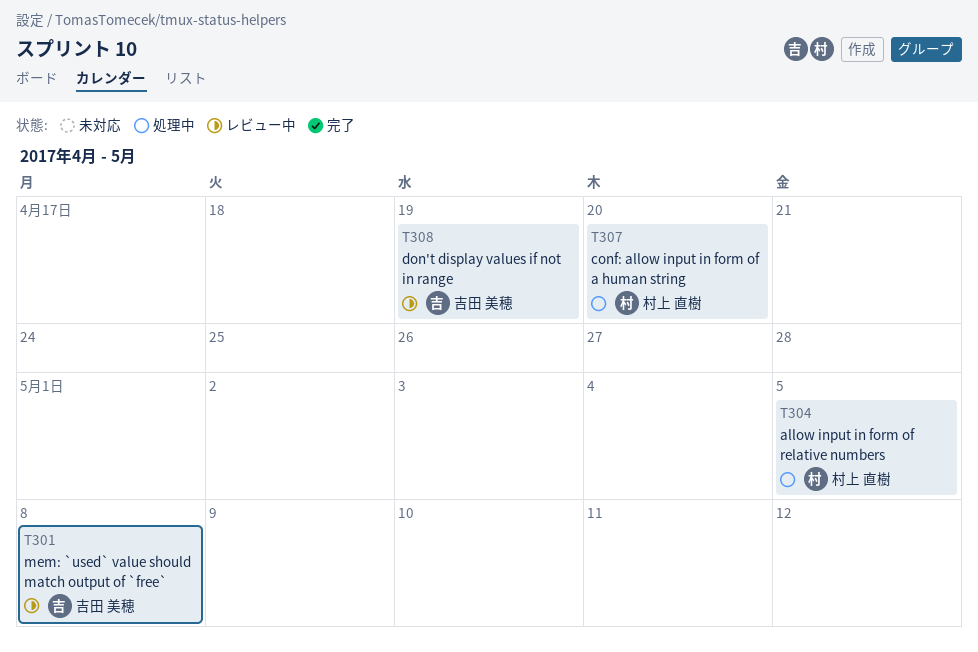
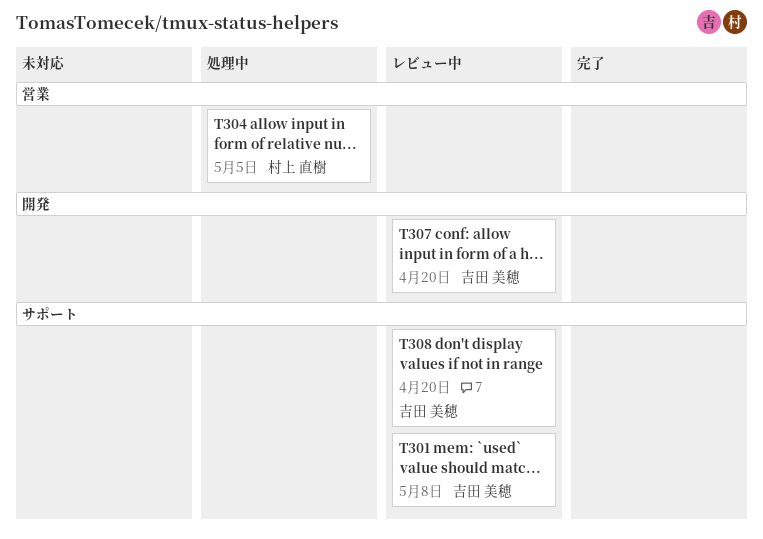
T307, status: 処理中 -> レビュー中
T307, owner: 村上 直樹 -> 吉田 美穂
T308, due: Apr 19 -> Apr 20

